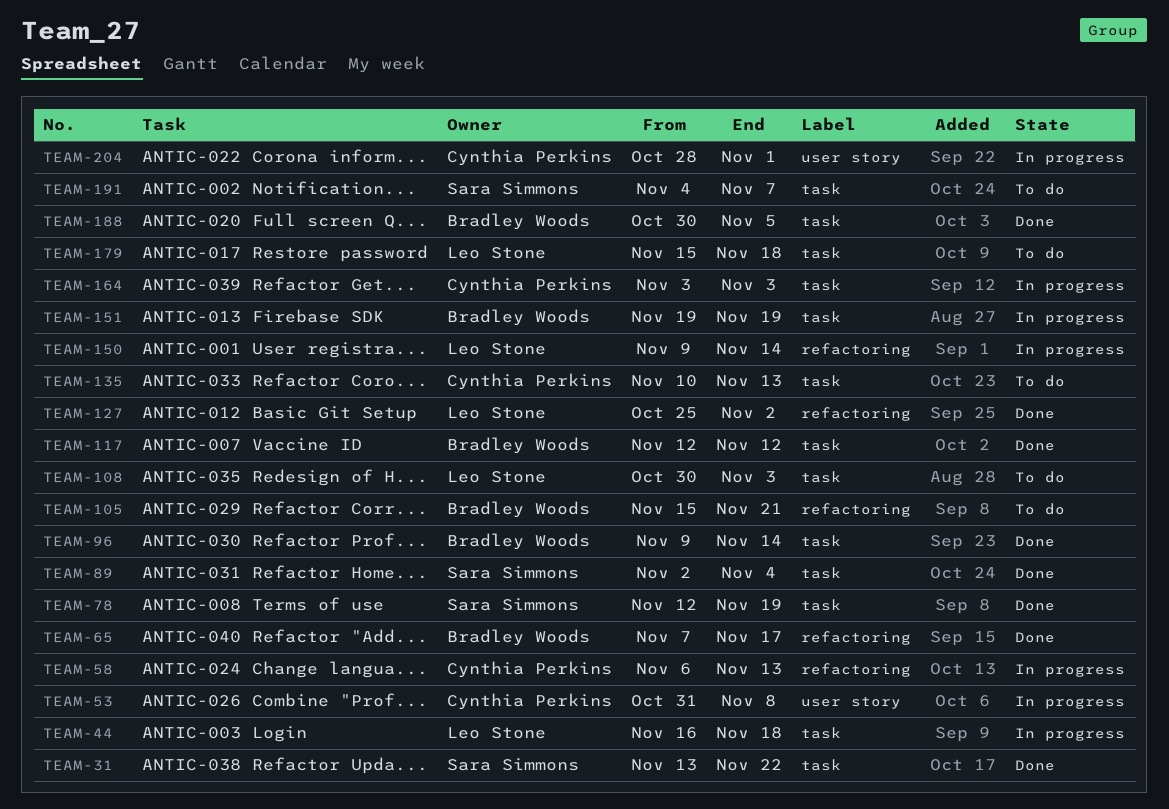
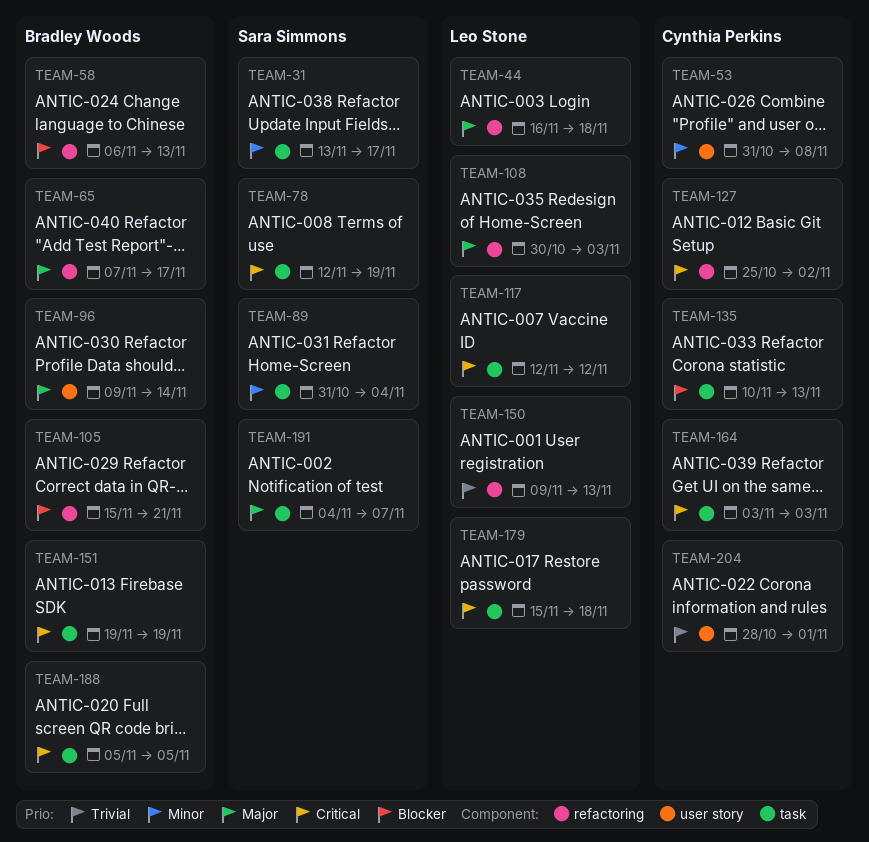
TEAM-31, due: Nov 22 -> Nov 17
TEAM-44, label: task -> refactoring
TEAM-58, owner: Cynthia Perkins -> Bradley Woods
TEAM-89, start: Nov 2 -> Oct 31
TEAM-96, label: task -> user story
TEAM-108, label: task -> refactoring
TEAM-117, owner: Bradley Woods -> Leo Stone
TEAM-127, owner: Leo Stone -> Cynthia Perkins
TEAM-150, due: Nov 14 -> Nov 13
TEAM-188, start: Oct 30 -> Nov 5

